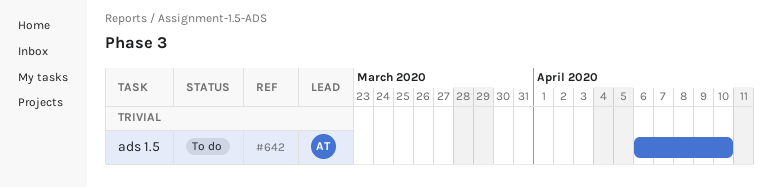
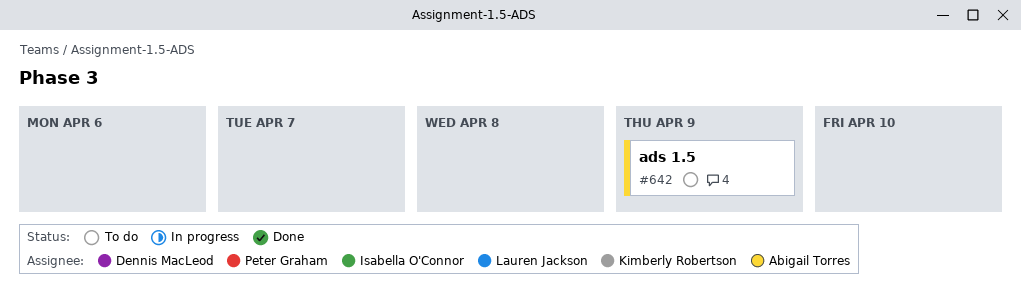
#642, due: Apr 10 -> Apr 9

